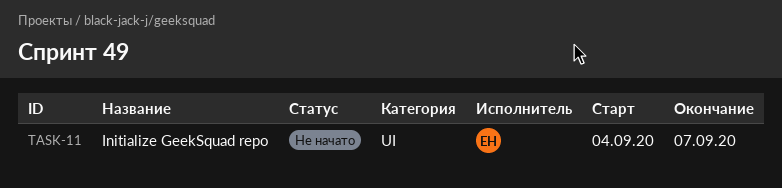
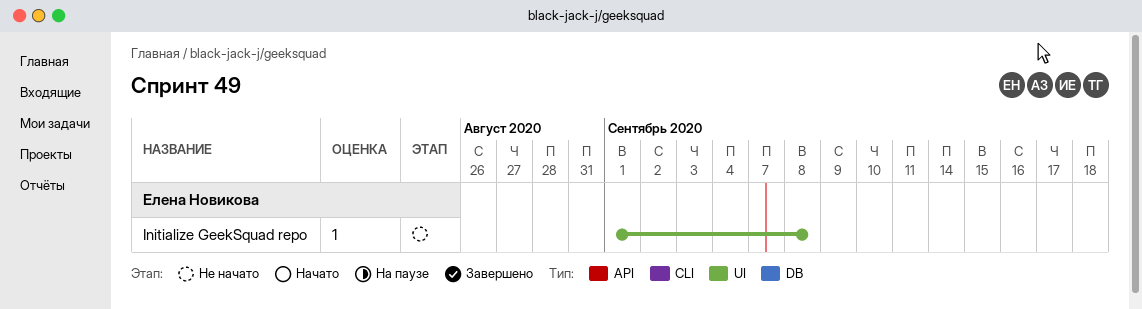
Initialize GeekSquad repo, start: Sep 4 -> Sep 1
Initialize GeekSquad repo, due: Sep 7 -> Sep 8

